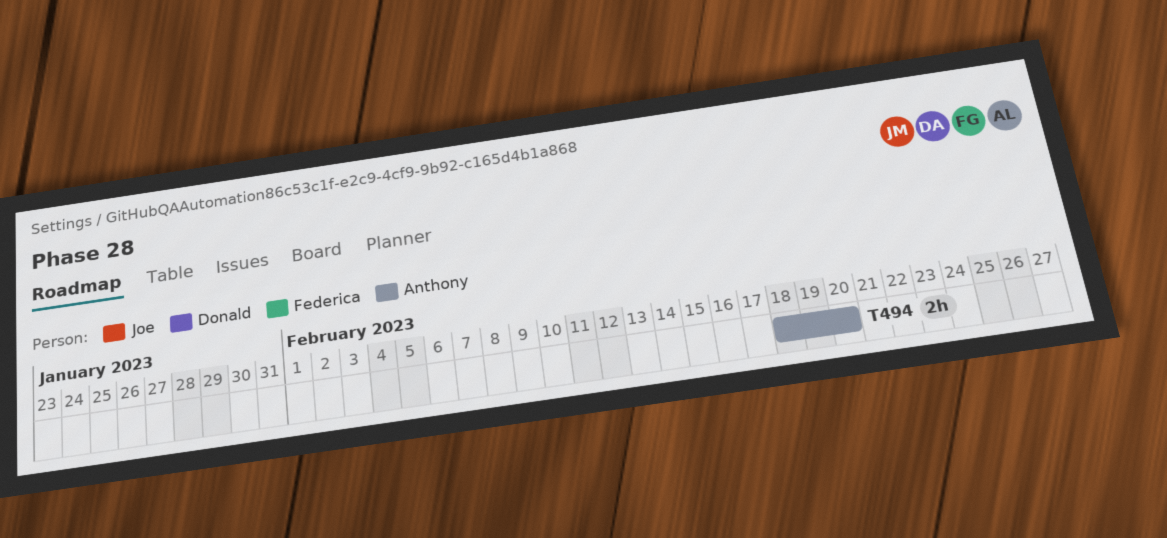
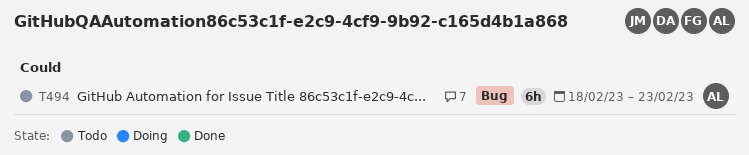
T494, estimate: 2h -> 6h
T494, due: Feb 20 -> Feb 23

